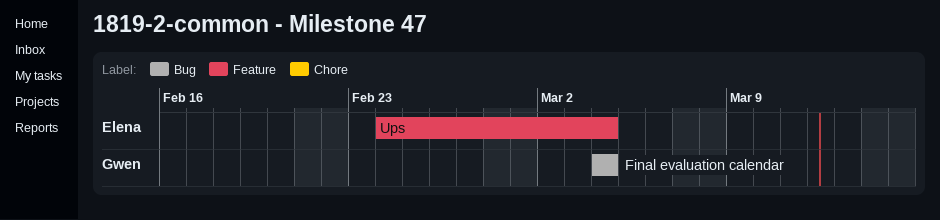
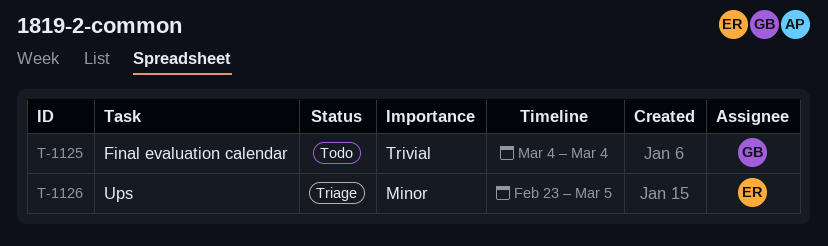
Ups, start: Feb 24 -> Feb 23
Ups, due: Mar 4 -> Mar 5

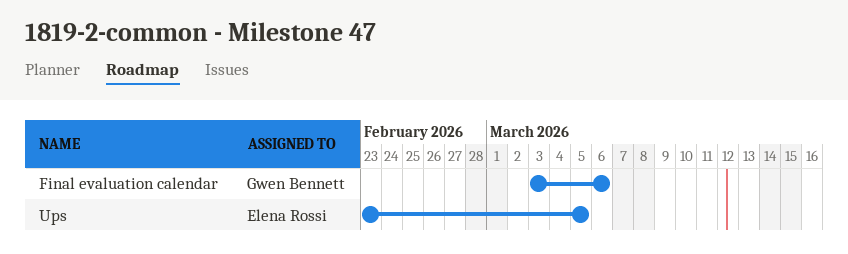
Final evaluation calendar, start: Mar 4 -> Mar 3
Final evaluation calendar, due: Mar 4 -> Mar 6

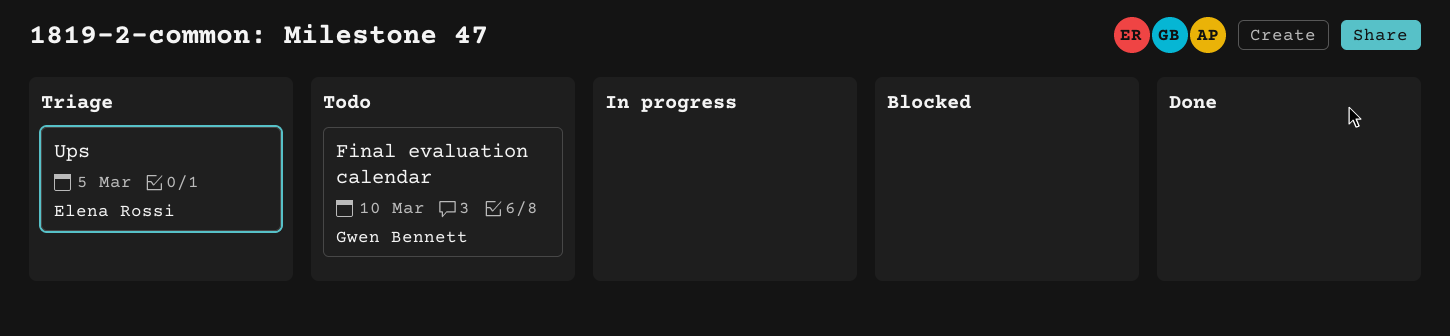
Final evaluation calendar, due: Mar 6 -> Mar 10

